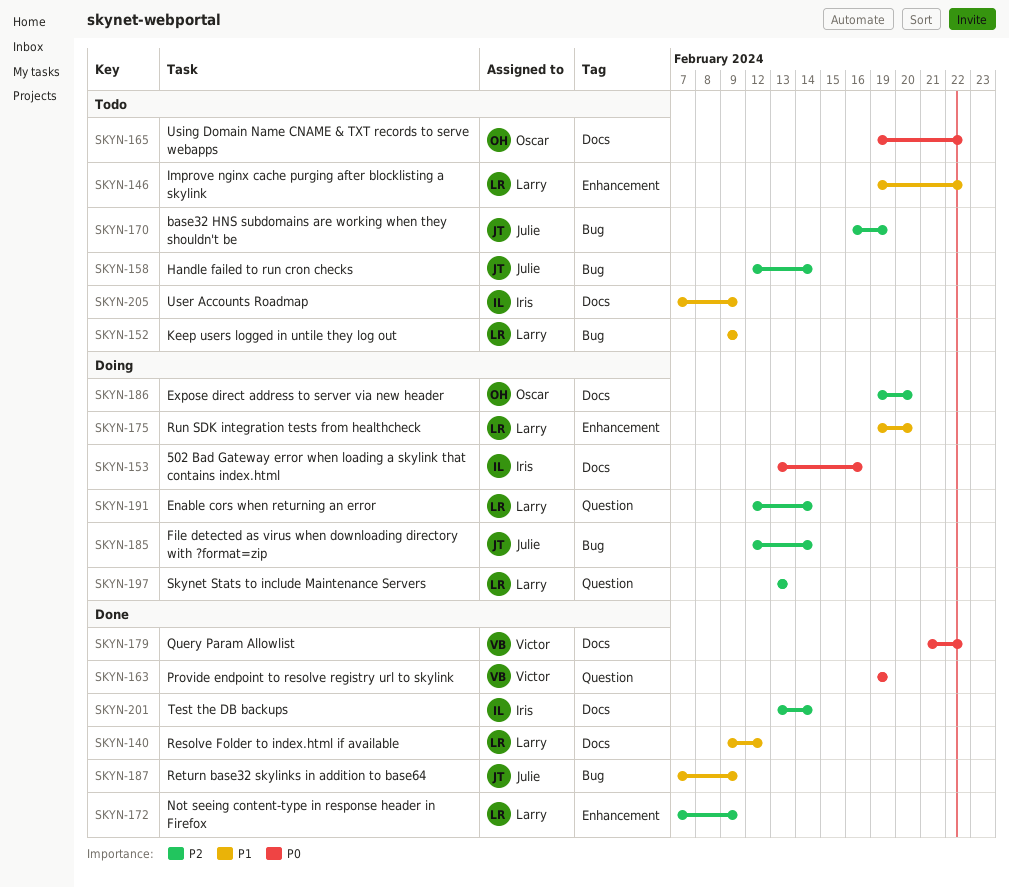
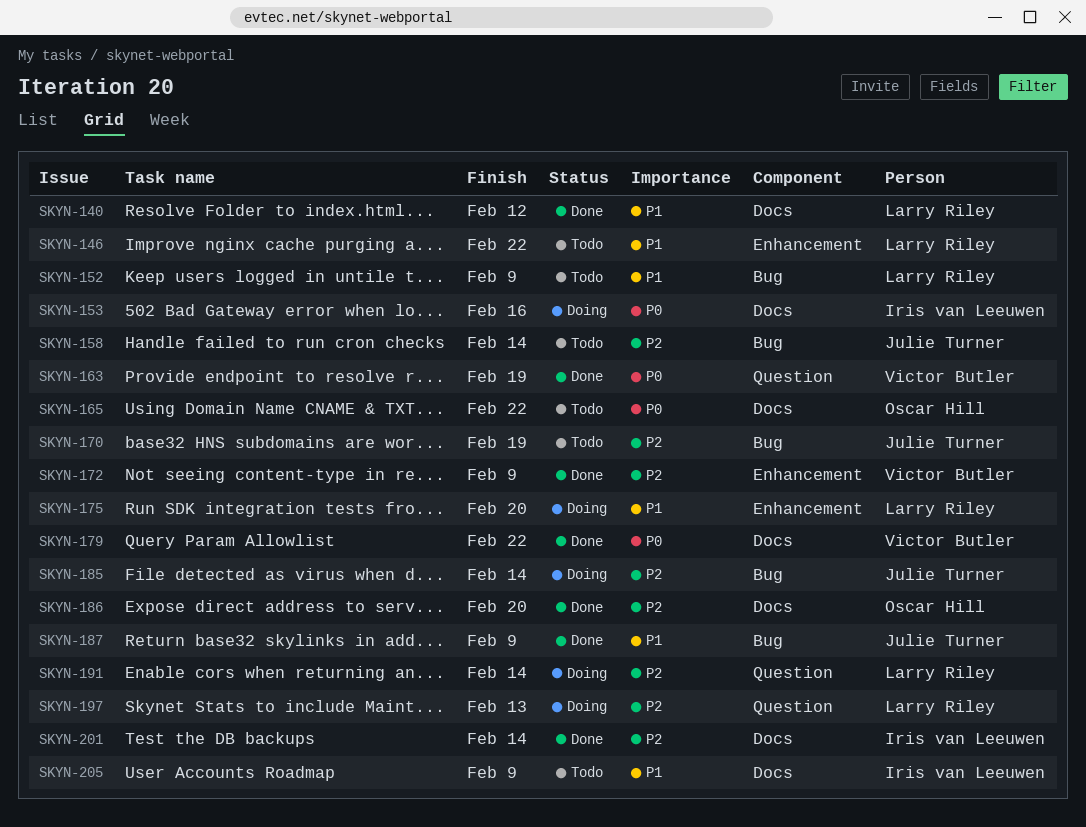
SKYN-172, owner: Larry Riley -> Victor Butler
SKYN-186, status: Doing -> Done

